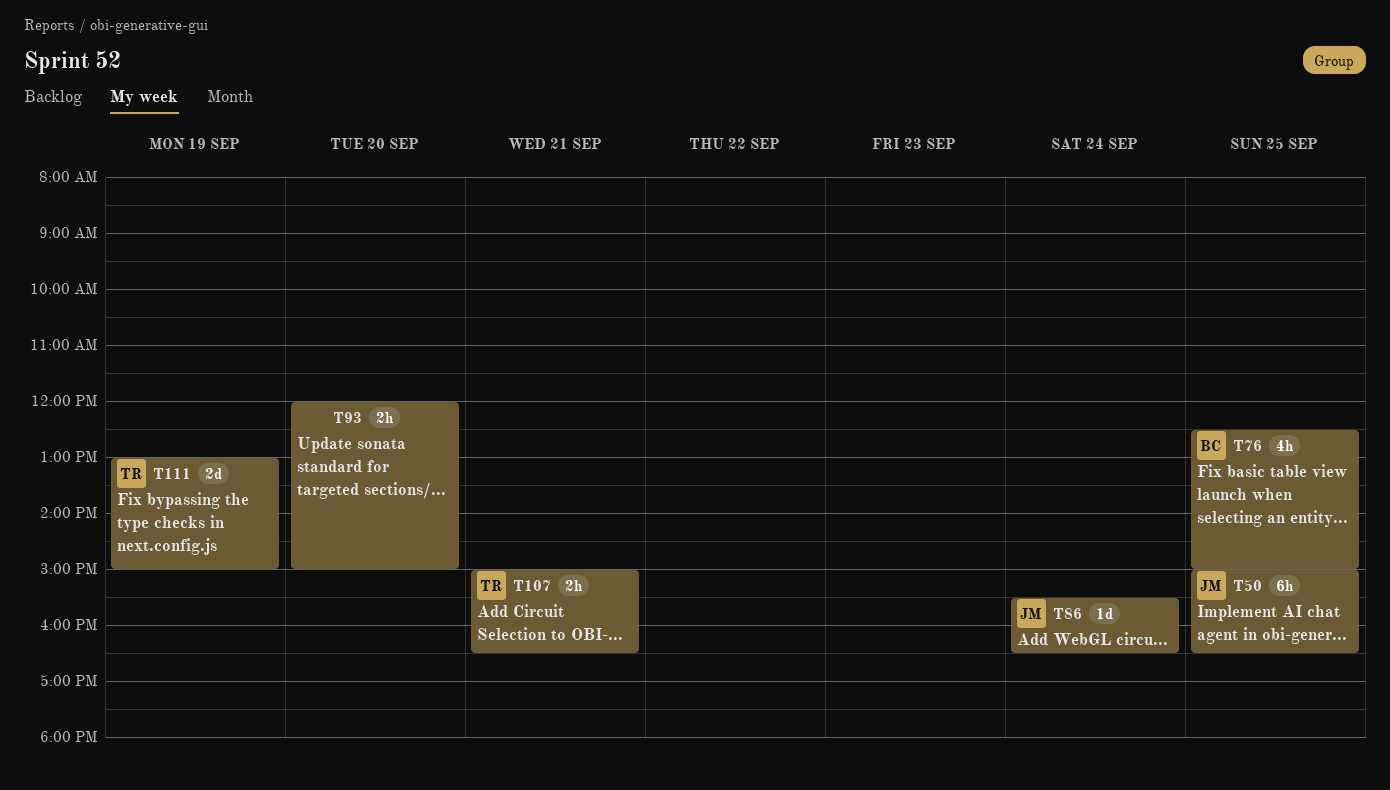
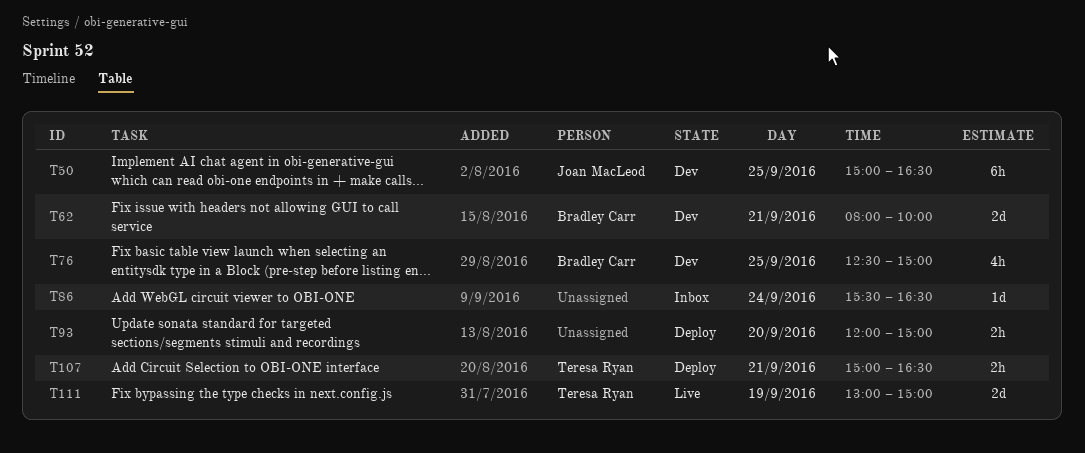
T62: none -> present
T86, owner: Joan MacLeod -> none

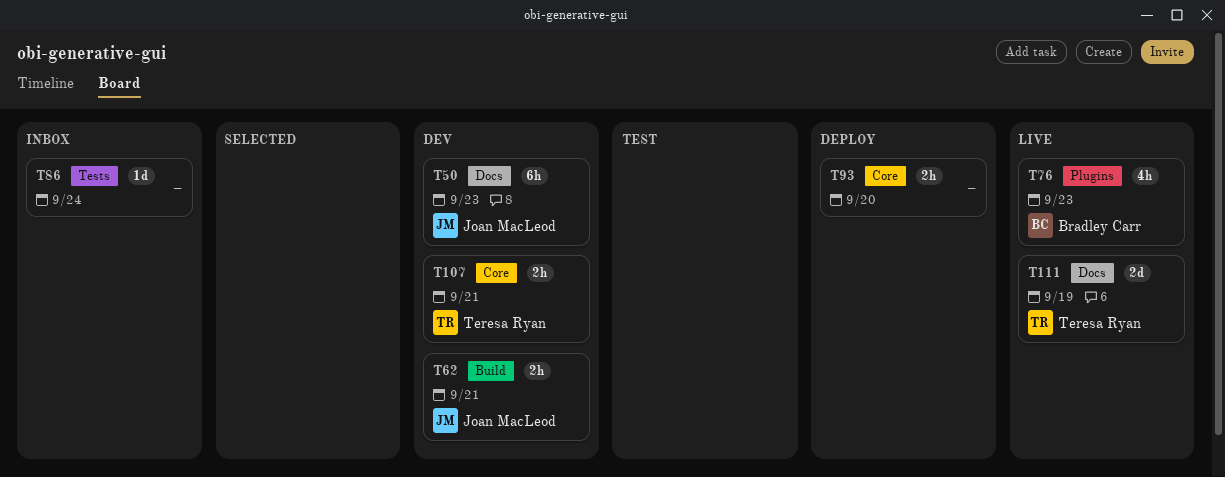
T50, day: Sep 25 -> Sep 23
T62, owner: Bradley Carr -> Joan MacLeod
T62, estimate: 2d -> 2h
T76, status: Dev -> Live
T76, day: Sep 25 -> Sep 23
T107, status: Deploy -> Dev

